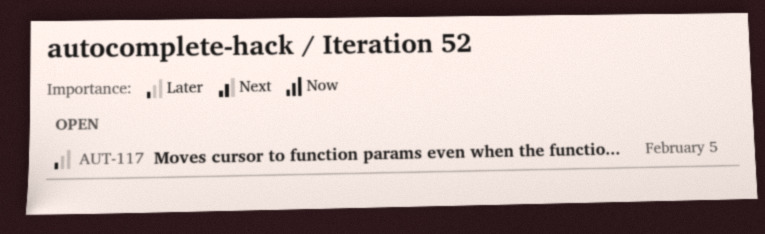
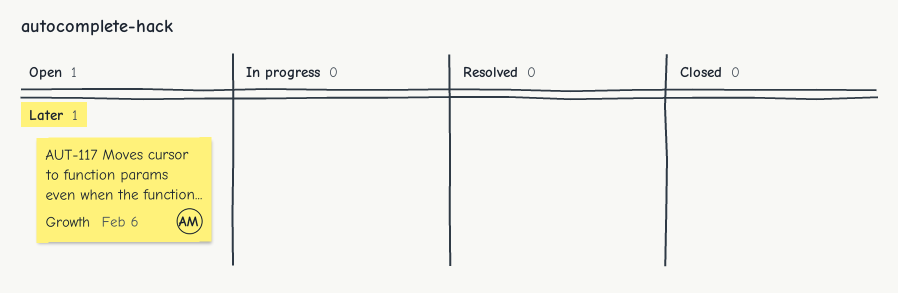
AUT-117, due: Feb 5 -> Feb 6

